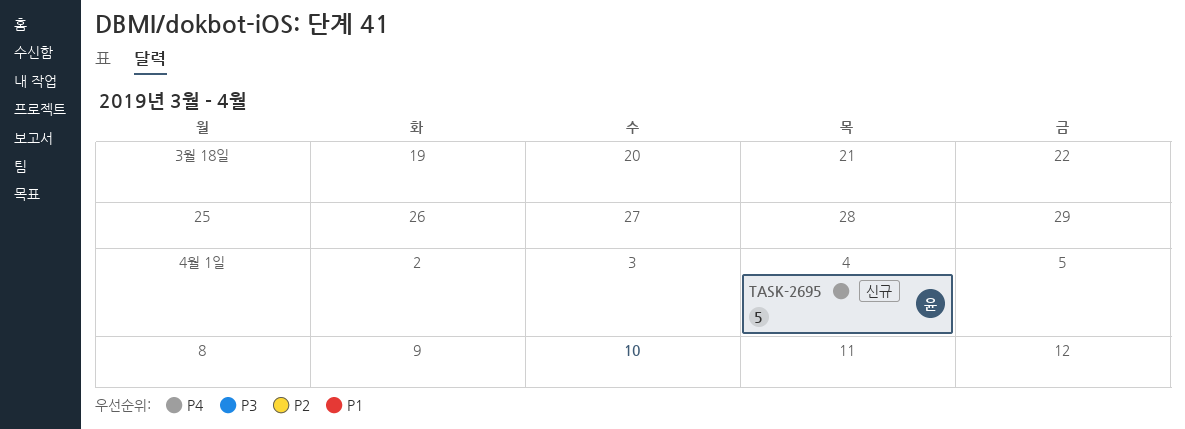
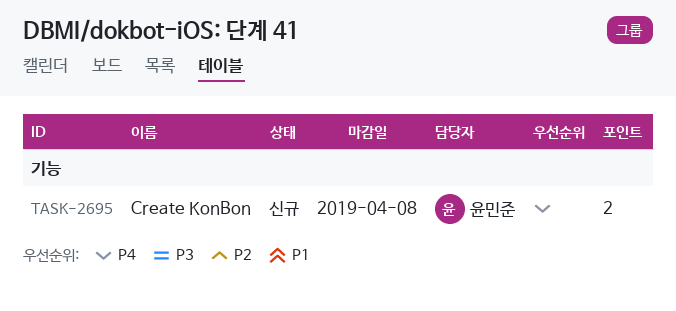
TASK-2695, estimate: 5 -> 2
TASK-2695, due: Apr 4 -> Apr 8

